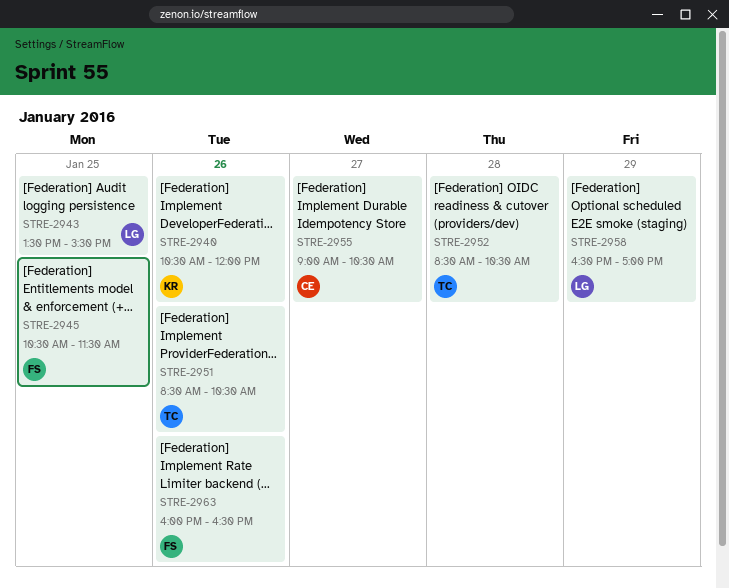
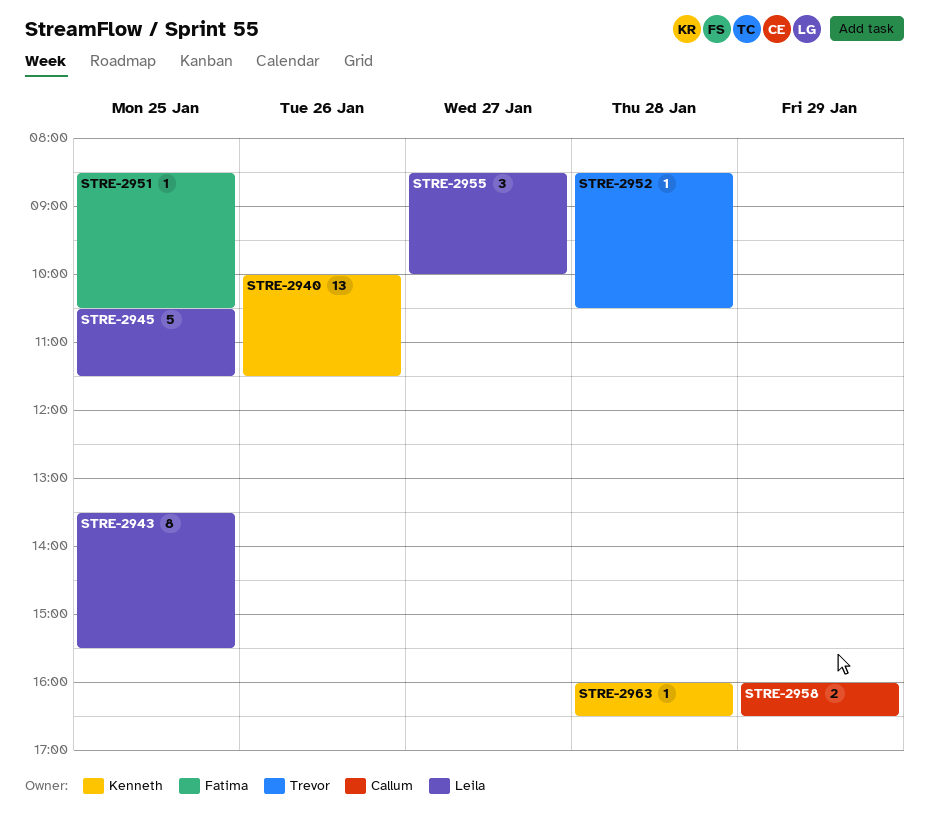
STRE-2940, begins: 10:30 -> 10:00
STRE-2940, ends: 12:00 -> 11:30
STRE-2945, owner: Fatima -> Leila
STRE-2951, owner: Trevor -> Fatima
STRE-2951, day: Jan 26 -> Jan 25
STRE-2955, owner: Callum -> Leila
STRE-2955, begins: 09:00 -> 08:30
STRE-2955, ends: 10:30 -> 10:00
STRE-2958, owner: Leila -> Callum
STRE-2958, begins: 16:30 -> 16:00
STRE-2958, ends: 17:00 -> 16:30
STRE-2963, owner: Fatima -> Kenneth
STRE-2963, day: Jan 26 -> Jan 28

